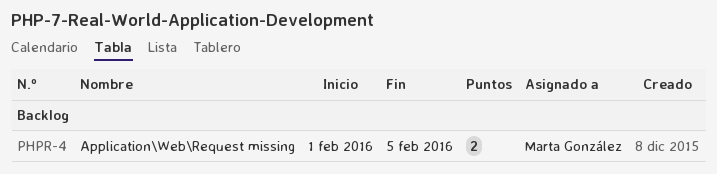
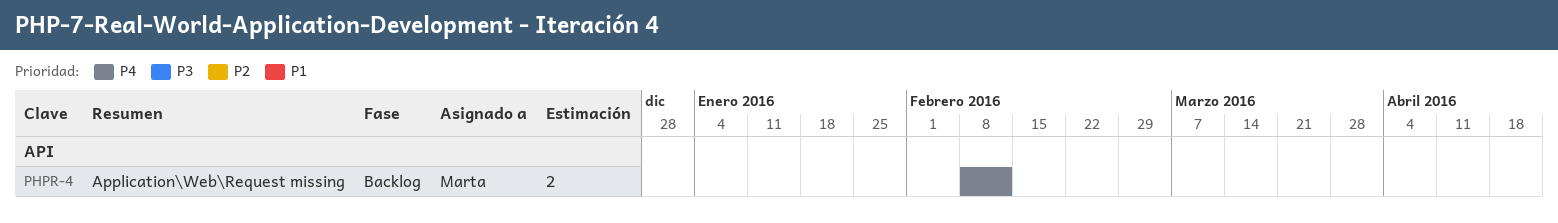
PHPR-4, start: Feb 1 -> Feb 8
PHPR-4, due: Feb 5 -> Feb 12

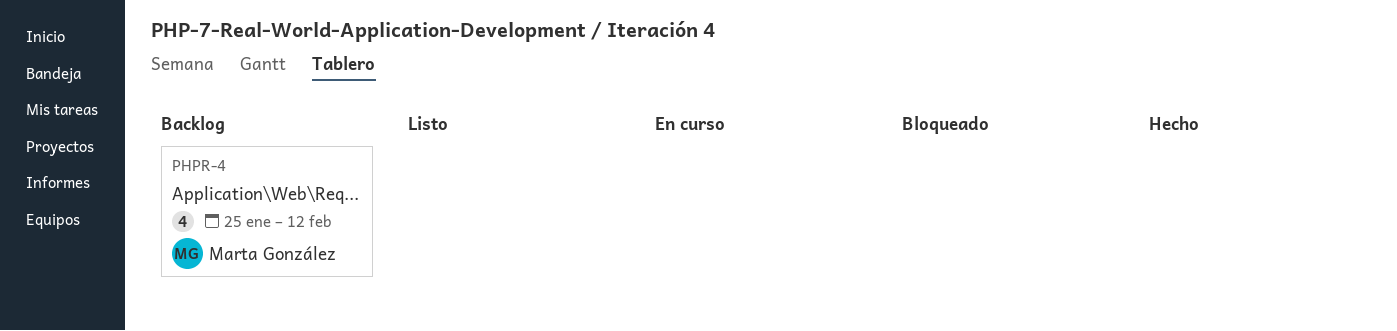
PHPR-4, estimate: 2 -> 4
PHPR-4, start: Feb 8 -> Jan 25

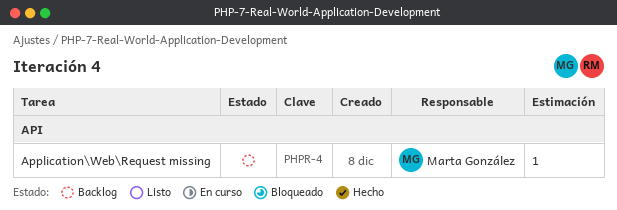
PHPR-4, estimate: 4 -> 1

